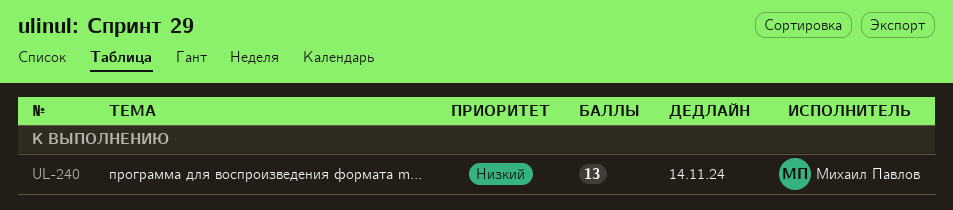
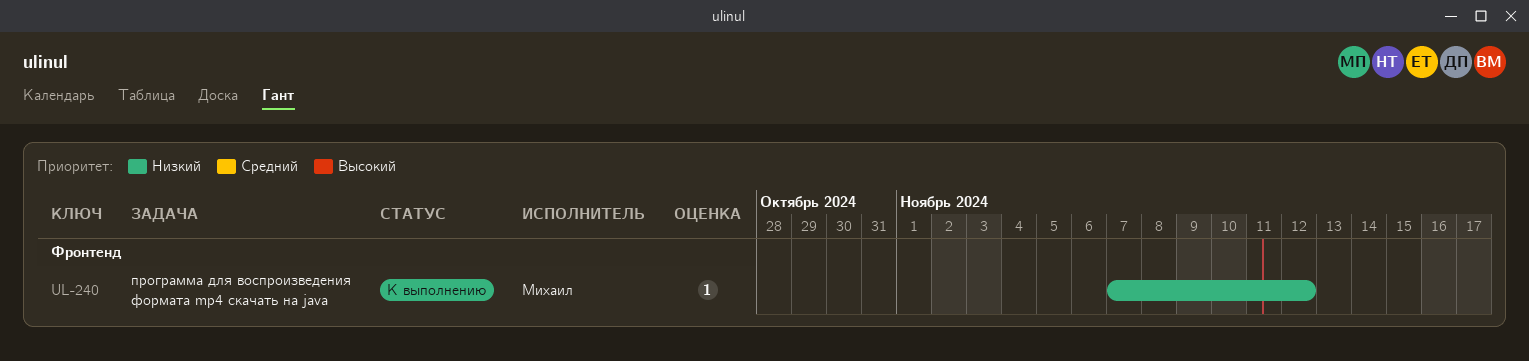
UL-240, estimate: 13 -> 1
UL-240, due: Nov 14 -> Nov 12

